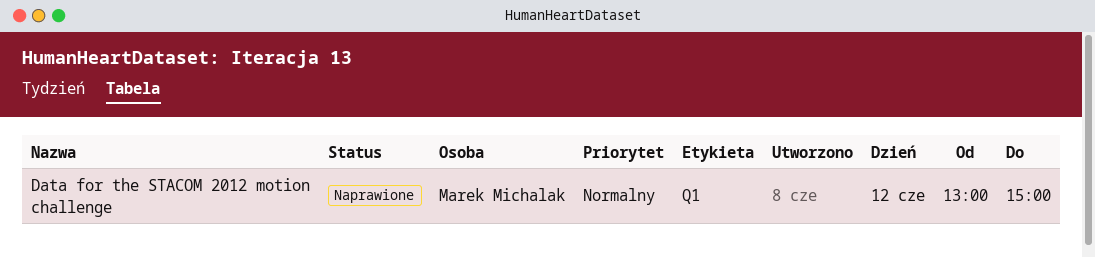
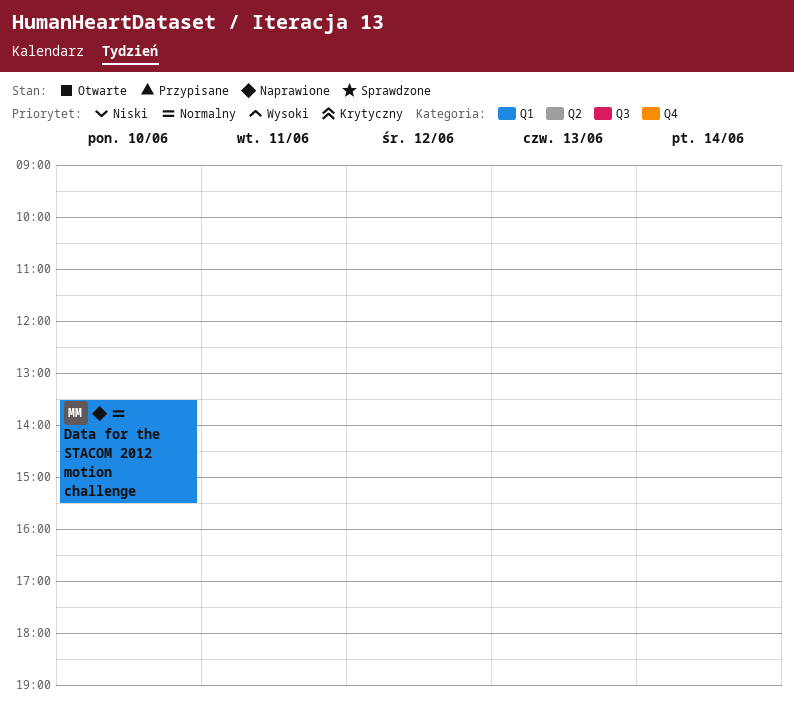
Data for the STACOM 2012 motion challenge, day: Jun 12 -> Jun 10
Data for the STACOM 2012 motion challenge, begins: 13:00 -> 13:30
Data for the STACOM 2012 motion challenge, ends: 15:00 -> 15:30

